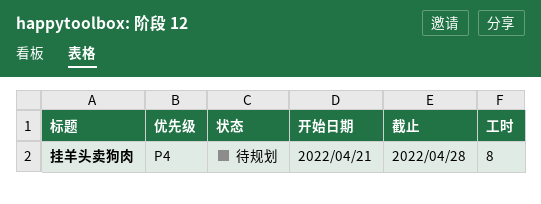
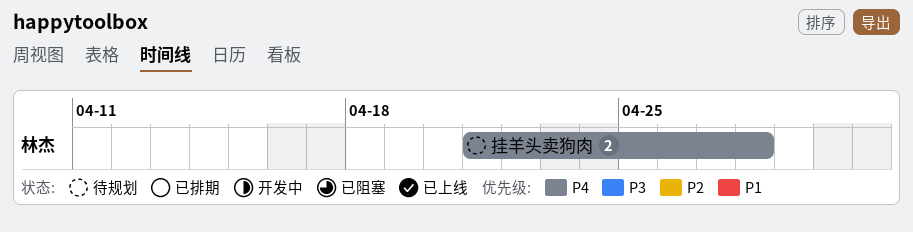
挂羊头卖狗肉, estimate: 8 -> 2

